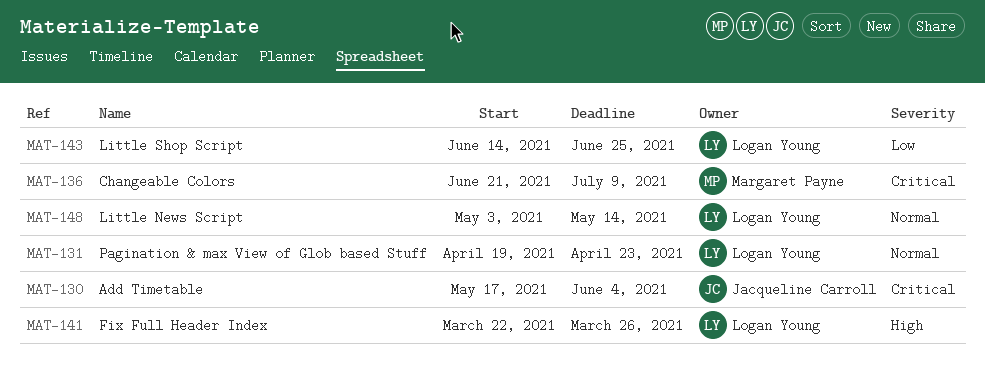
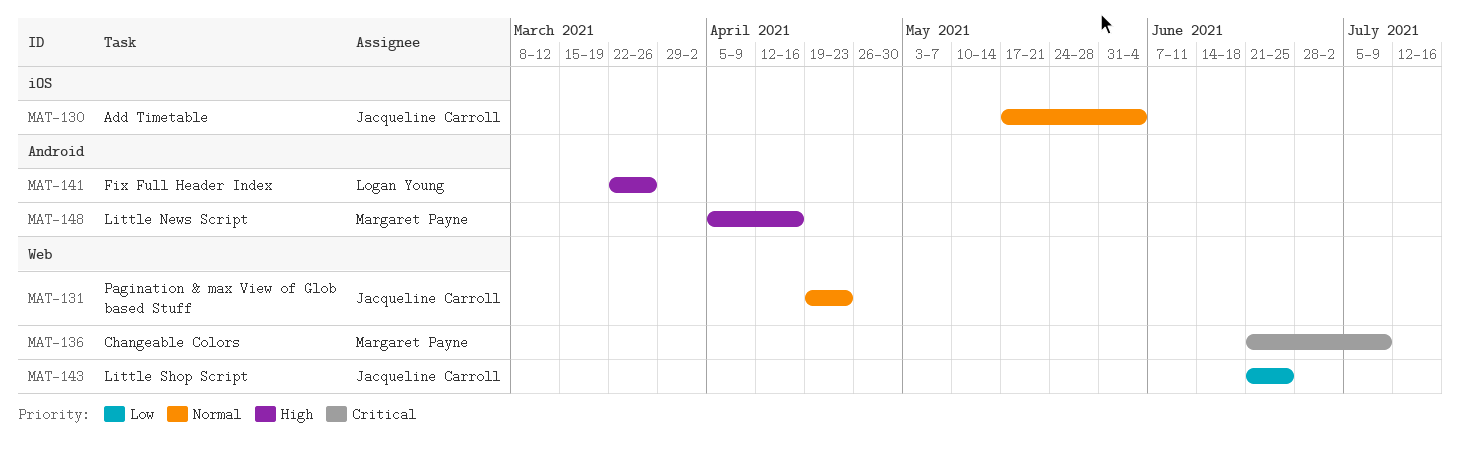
MAT-130, priority: Critical -> Normal
MAT-131, owner: Logan Young -> Jacqueline Carroll
MAT-143, owner: Logan Young -> Jacqueline Carroll
MAT-143, start: Jun 14 -> Jun 21
MAT-148, owner: Logan Young -> Margaret Payne
MAT-148, priority: Normal -> High
MAT-148, start: May 3 -> Apr 5
MAT-148, due: May 14 -> Apr 16

